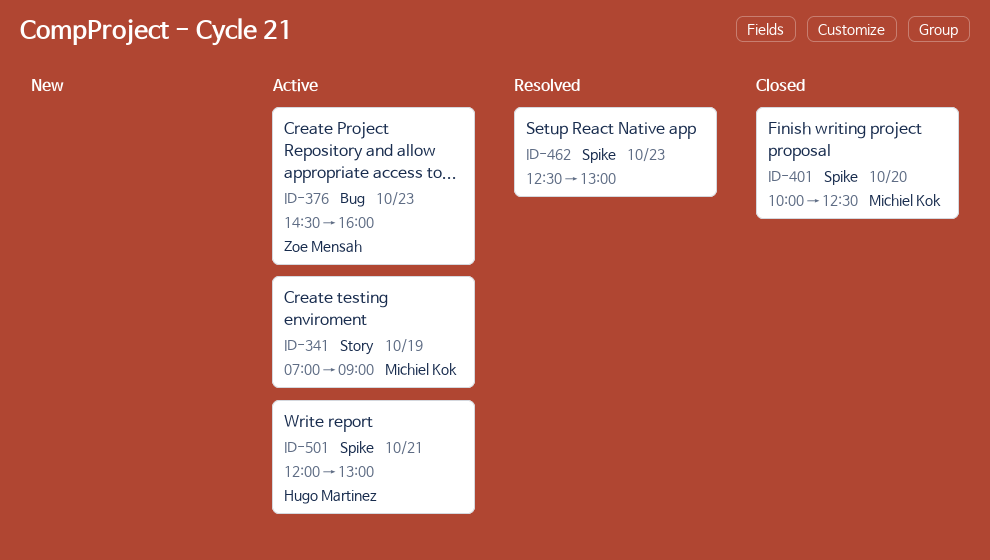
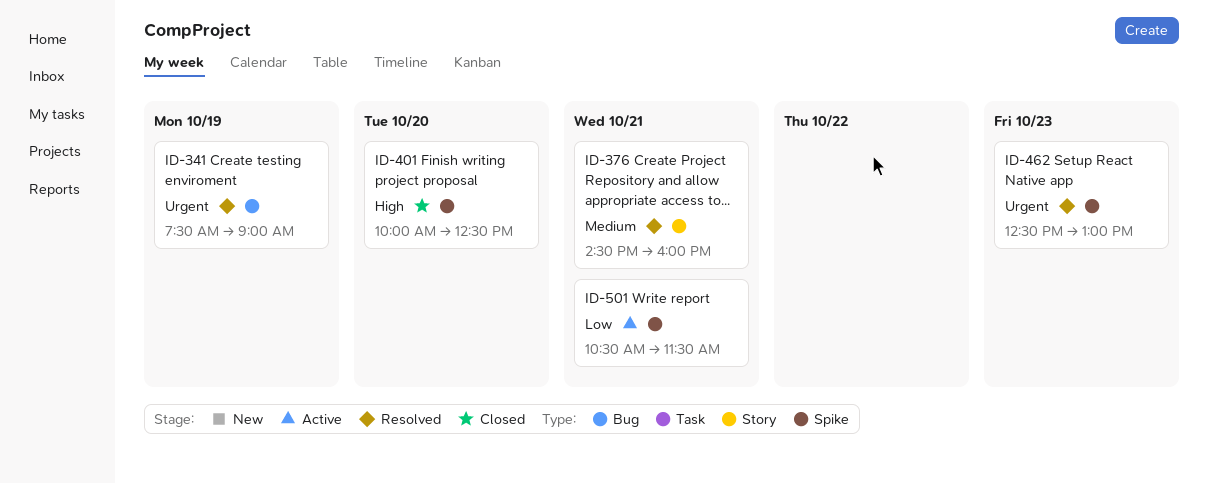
ID-341, status: Active -> Resolved
ID-341, label: Story -> Bug
ID-341, begins: 07:00 -> 07:30
ID-376, status: Active -> Resolved
ID-376, label: Bug -> Story
ID-376, day: Oct 23 -> Oct 21
ID-501, begins: 12:00 -> 10:30
ID-501, ends: 13:00 -> 11:30

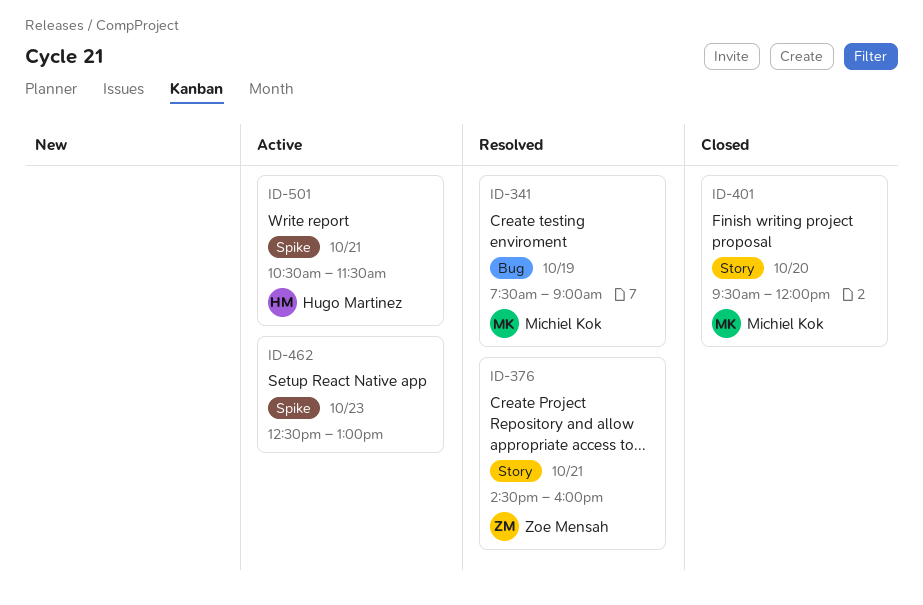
ID-401, label: Spike -> Story
ID-401, begins: 10:00 -> 09:30
ID-401, ends: 12:30 -> 12:00
ID-462, status: Resolved -> Active

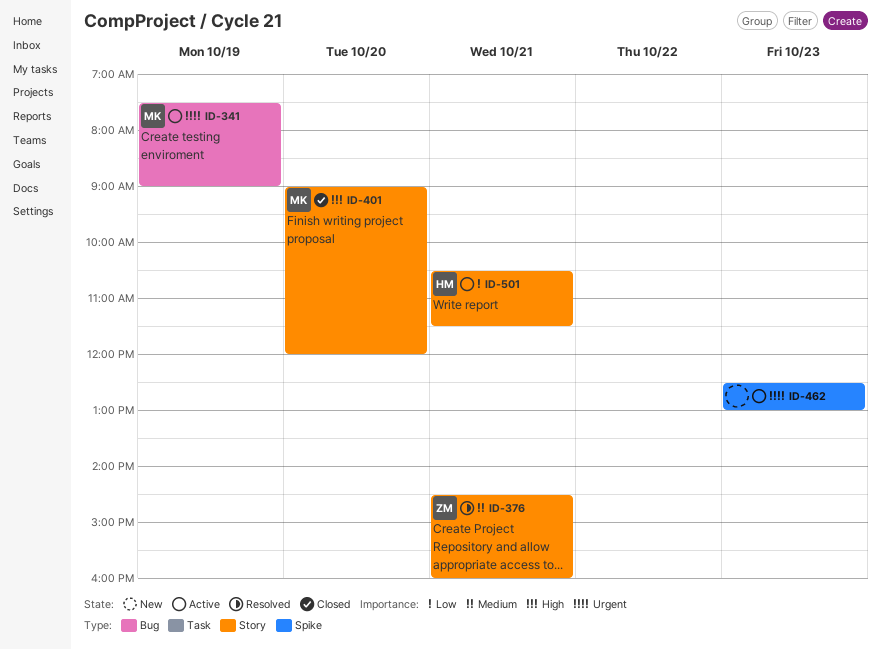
ID-341, status: Resolved -> Active
ID-401, begins: 09:30 -> 09:00
ID-501, label: Spike -> Story

